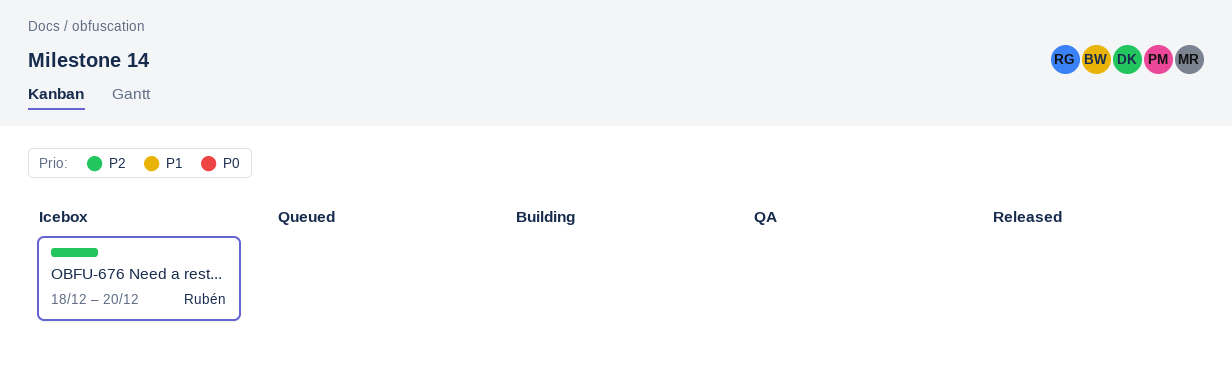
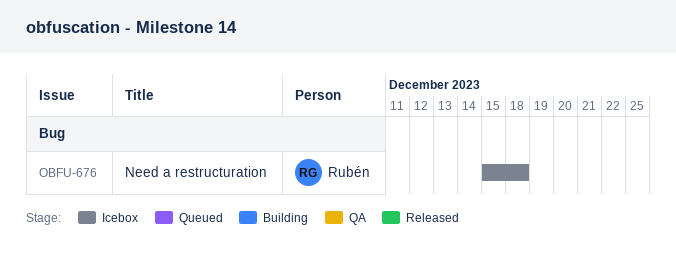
OBFU-676, start: Dec 18 -> Dec 15
OBFU-676, due: Dec 20 -> Dec 18

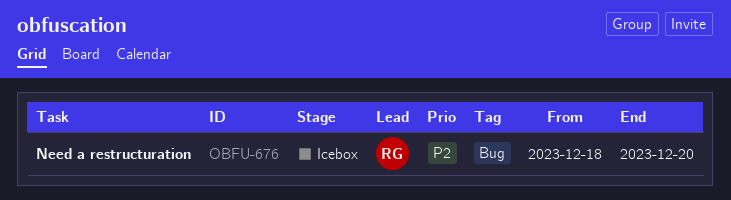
OBFU-676, start: Dec 15 -> Dec 18
OBFU-676, due: Dec 18 -> Dec 20

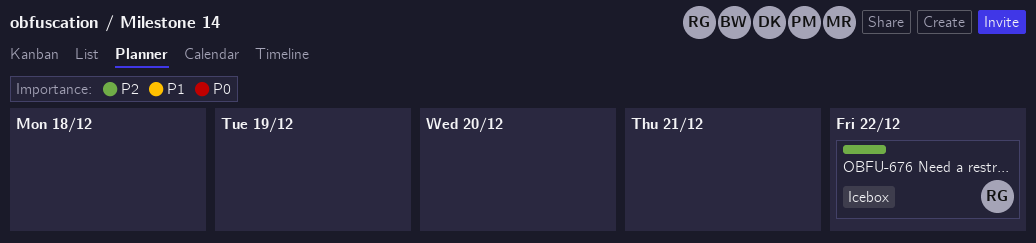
OBFU-676, due: Dec 20 -> Dec 22

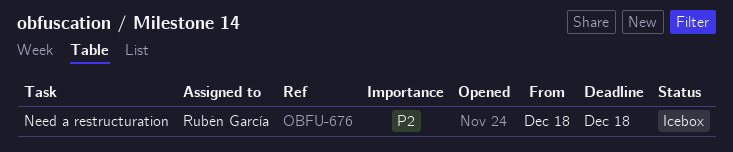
OBFU-676, due: Dec 22 -> Dec 18

